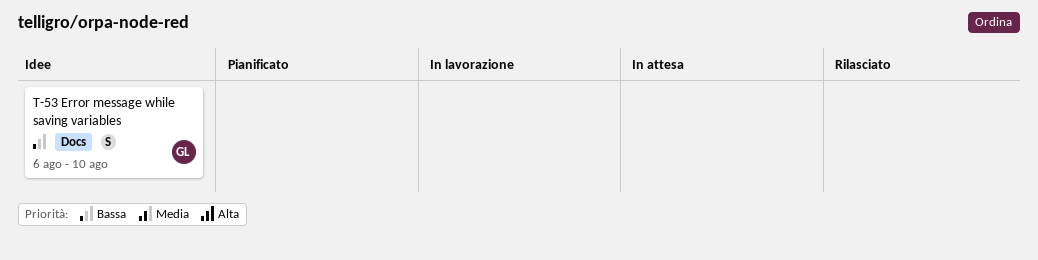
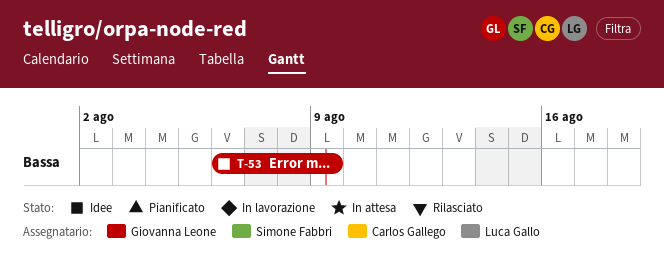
T-53, due: Aug 10 -> Aug 9

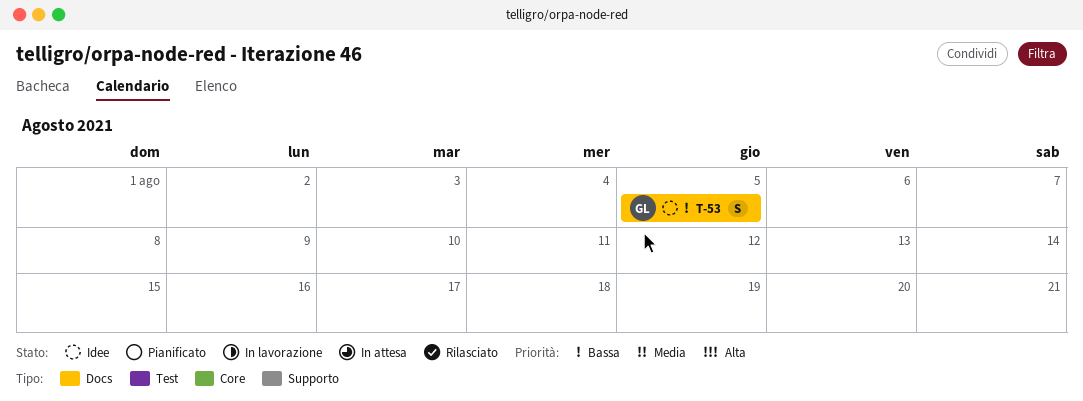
T-53, start: Aug 6 -> Aug 5
T-53, due: Aug 9 -> Aug 5

